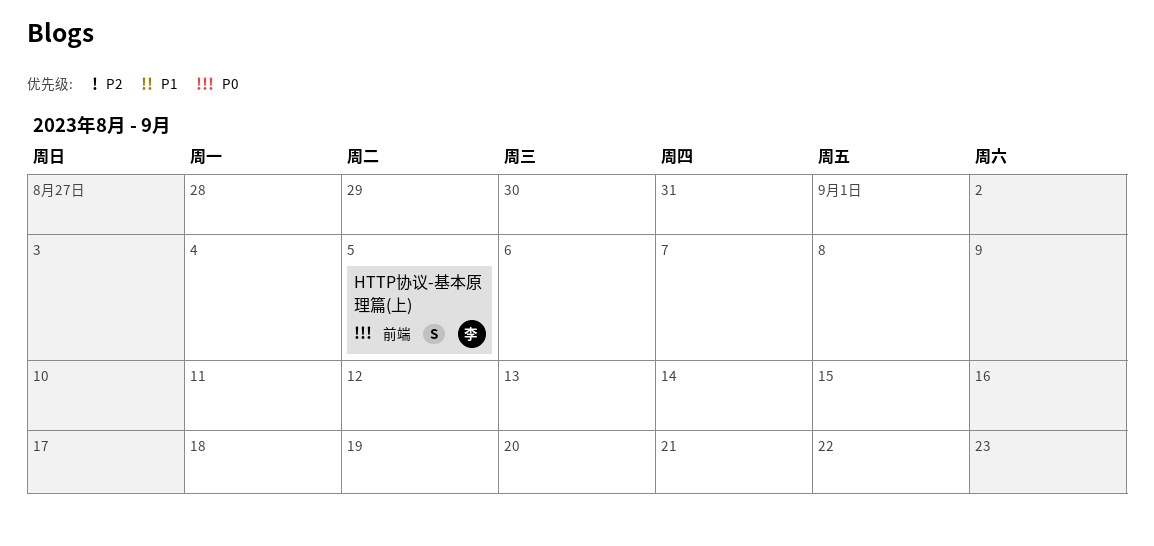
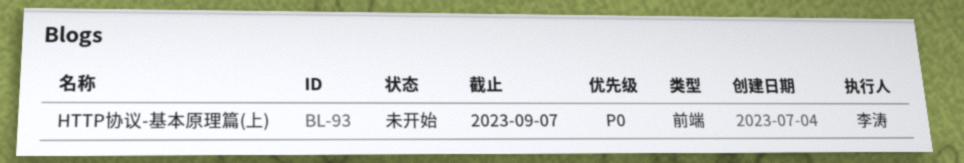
HTTP协议-基本原理篇(上), due: Sep 5 -> Sep 7

